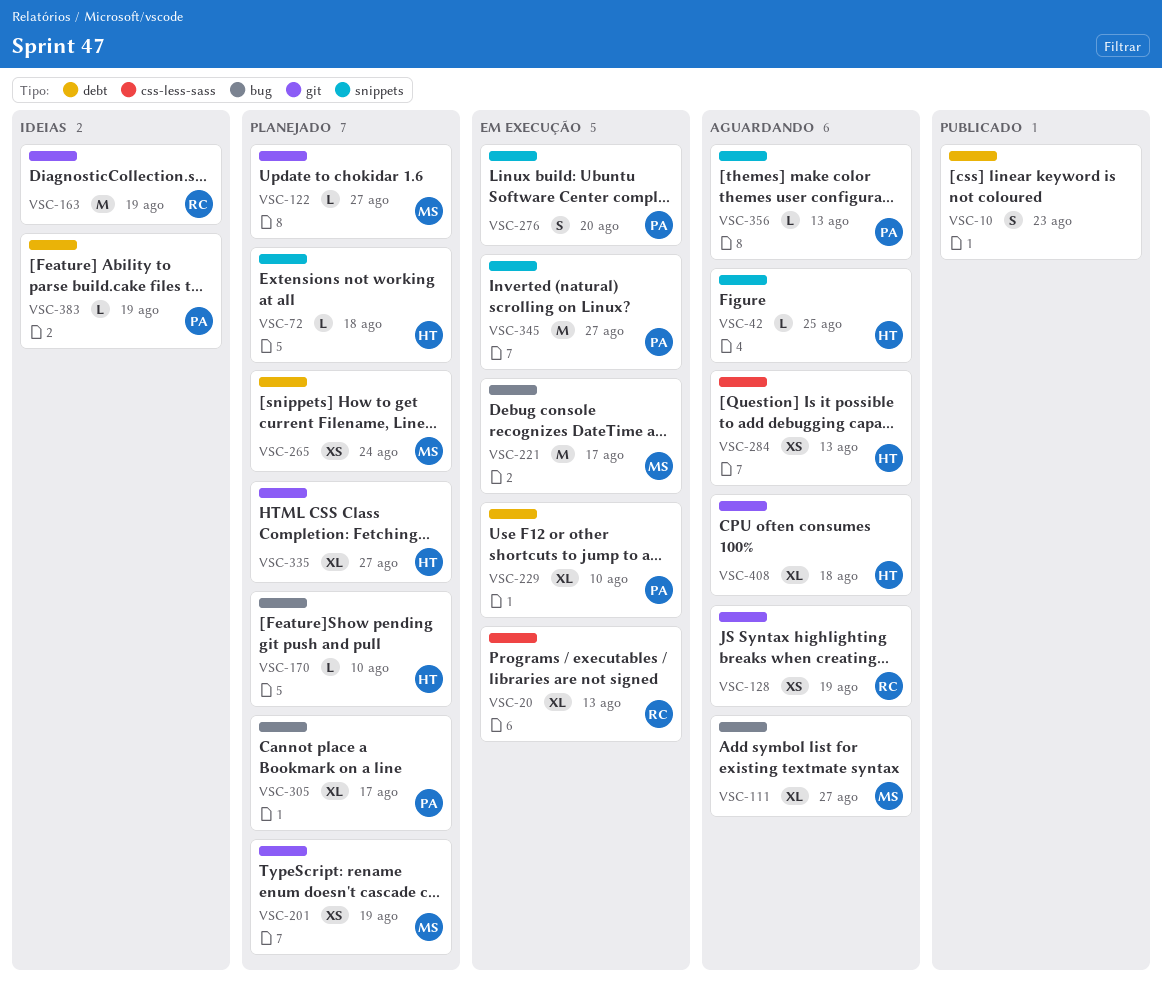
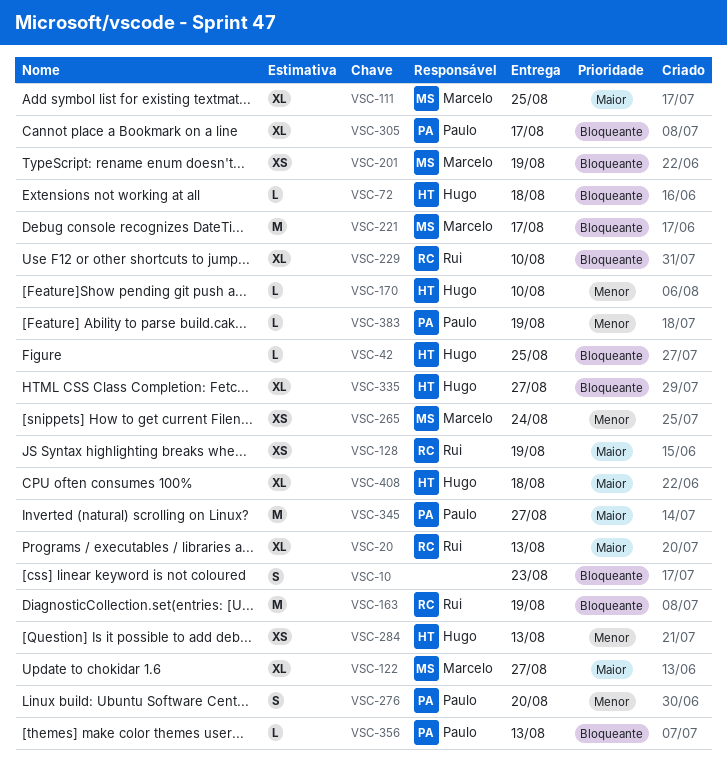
VSC-111, due: Aug 27 -> Aug 25
VSC-122, estimate: L -> XL
VSC-229, owner: Paulo -> Rui

